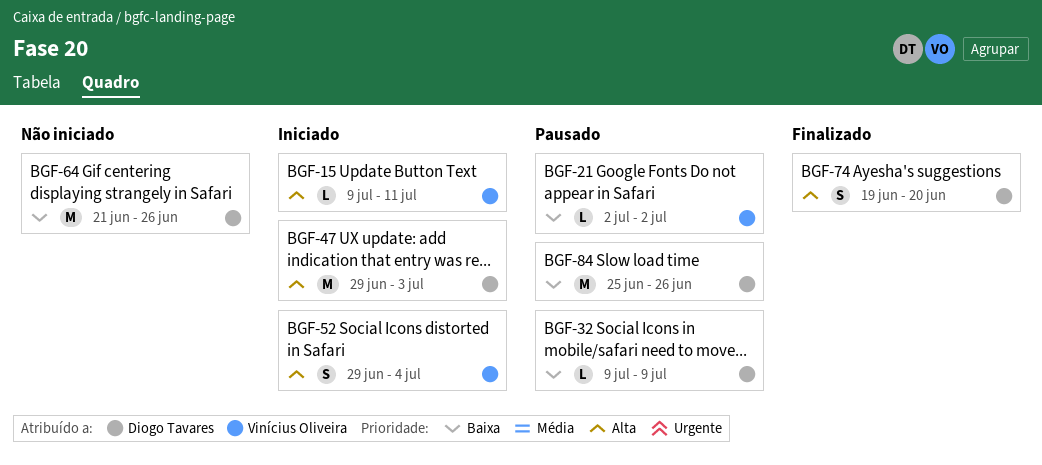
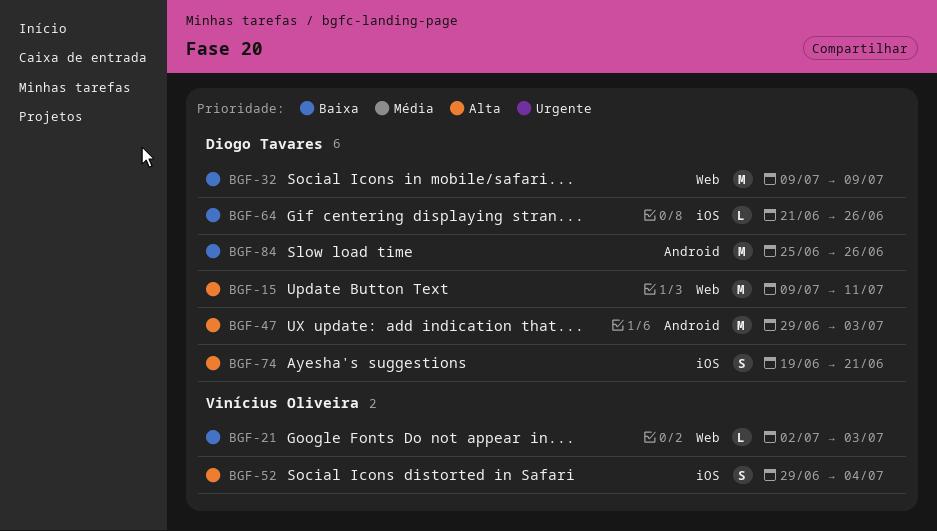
BGF-15, owner: Vinícius Oliveira -> Diogo Tavares
BGF-15, estimate: L -> M
BGF-21, due: Jul 2 -> Jul 3
BGF-32, estimate: L -> M
BGF-64, estimate: M -> L
BGF-74, due: Jun 20 -> Jun 21

